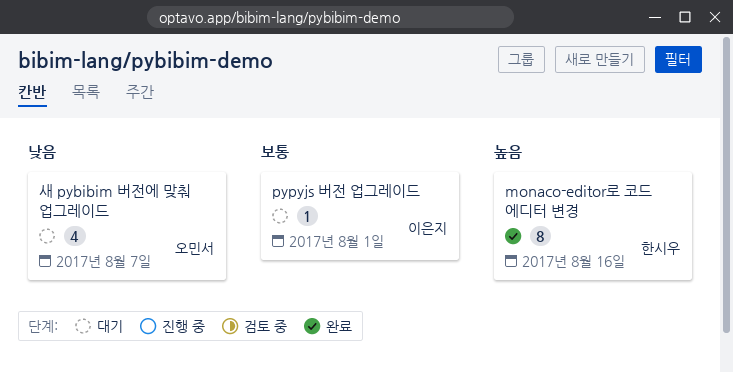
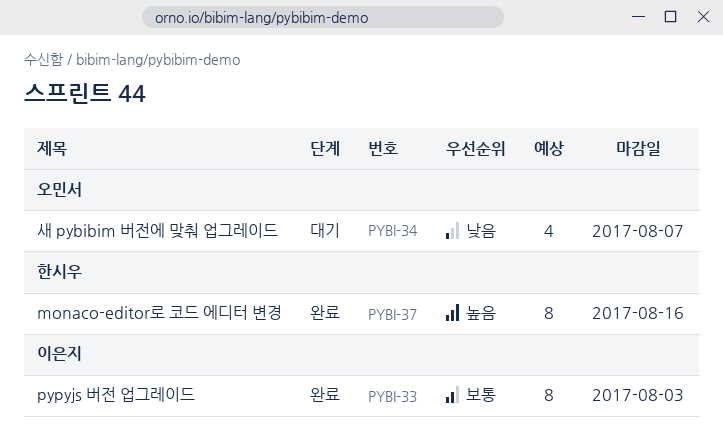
pypyjs 버전 업그레이드, status: 대기 -> 완료
pypyjs 버전 업그레이드, estimate: 1 -> 8
pypyjs 버전 업그레이드, due: Aug 1 -> Aug 3

